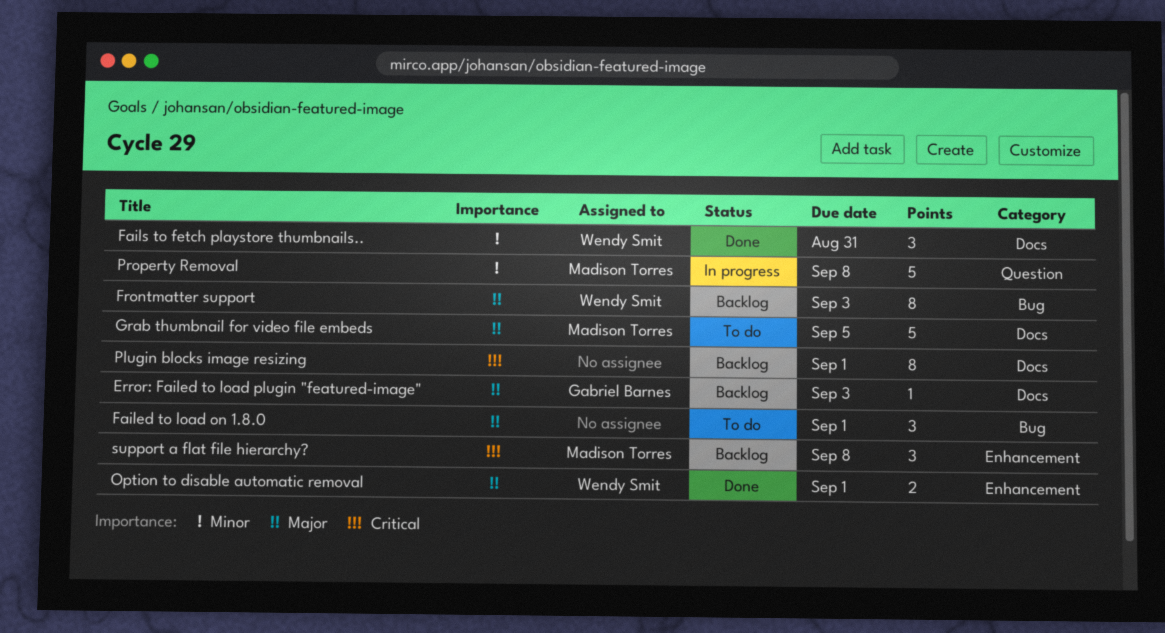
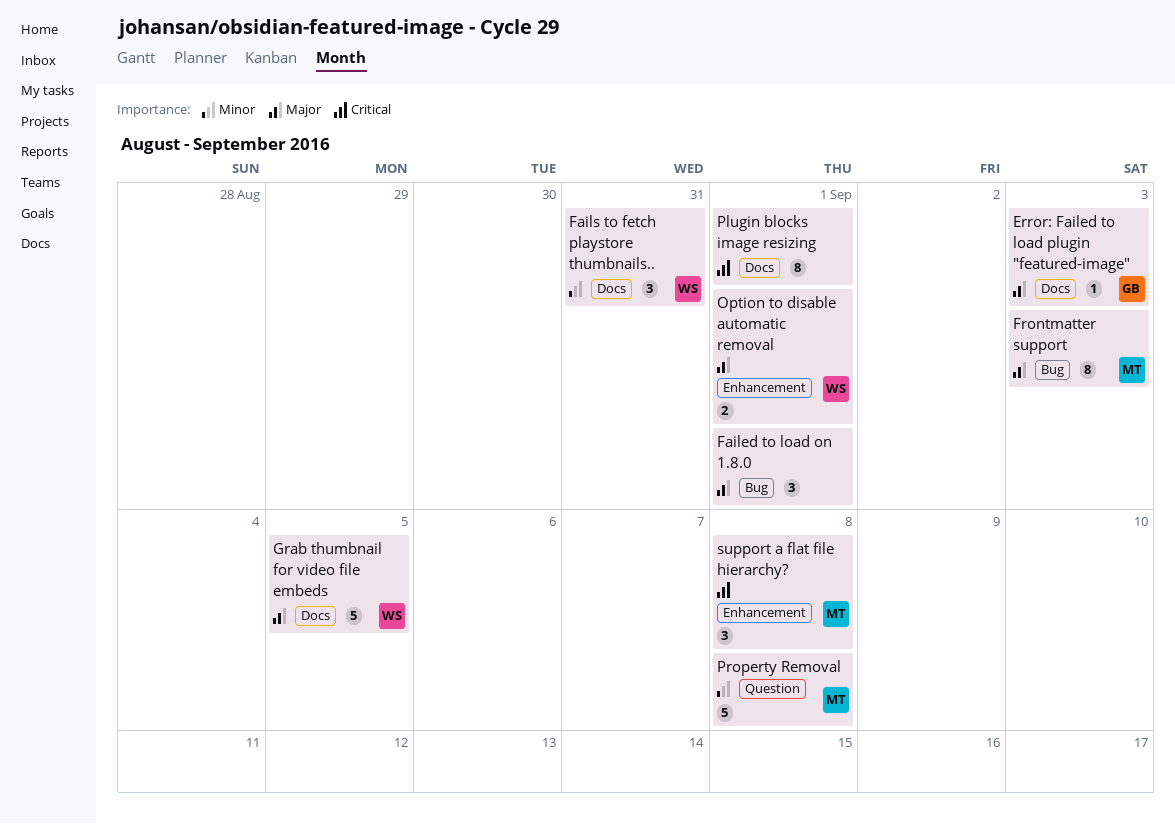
Frontmatter support, owner: Wendy Smit -> Madison Torres
Grab thumbnail for video file embeds, owner: Madison Torres -> Wendy Smit

